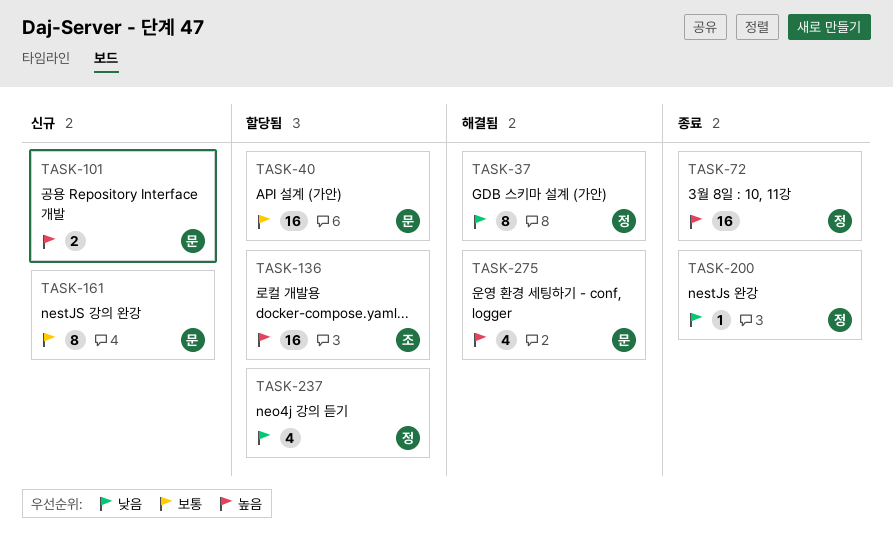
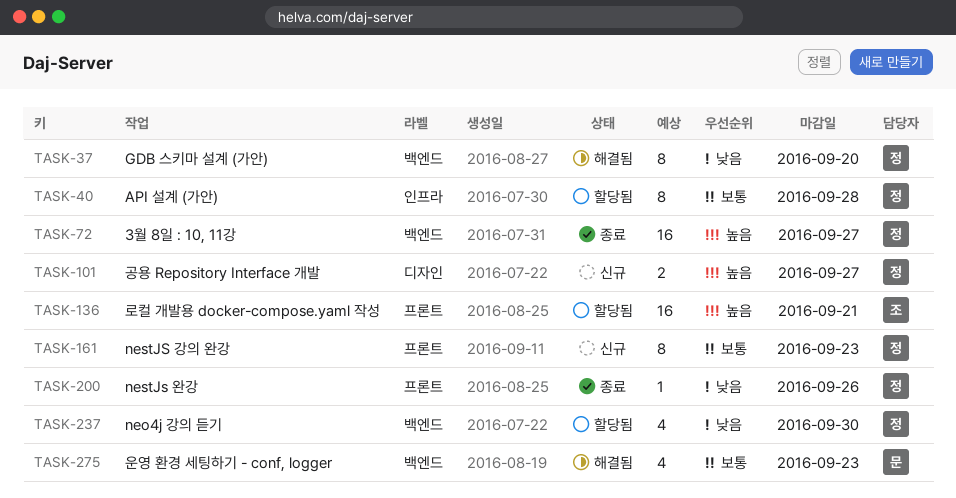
TASK-40, owner: 문 -> 정
TASK-40, estimate: 16 -> 8
TASK-101, owner: 문 -> 정
TASK-161, owner: 문 -> 정
TASK-275, priority: 높음 -> 보통

